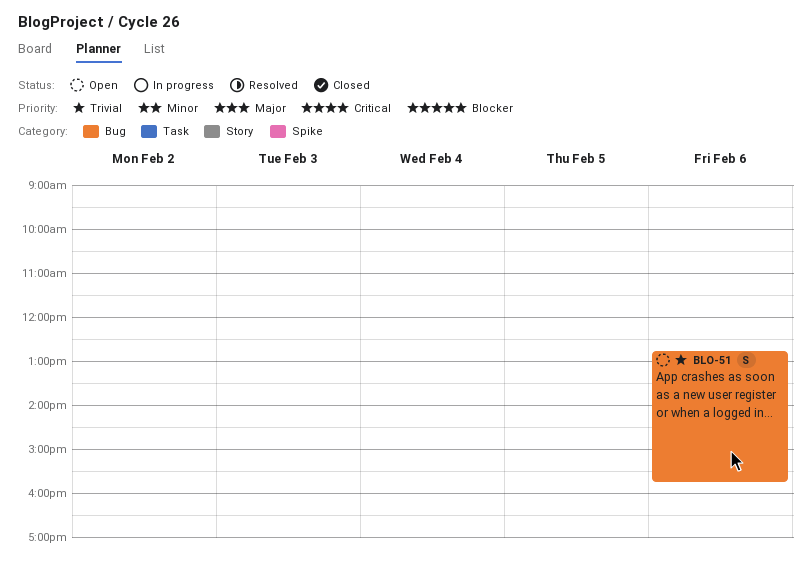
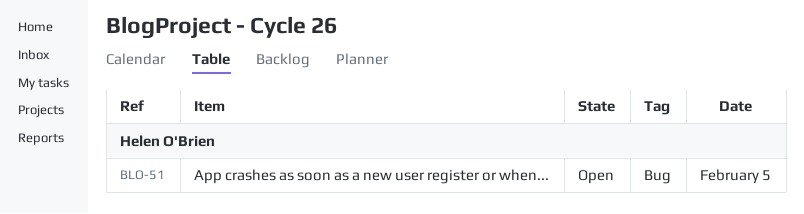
BLO-51, day: Feb 6 -> Feb 5

